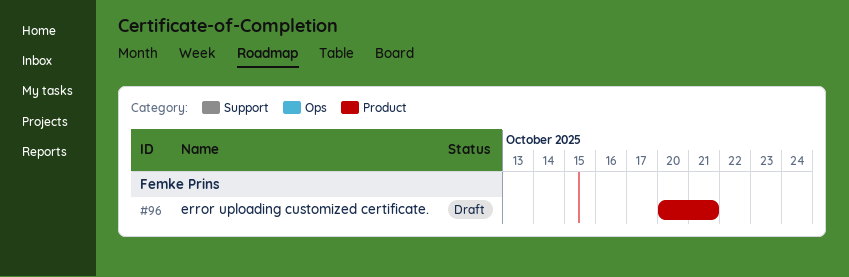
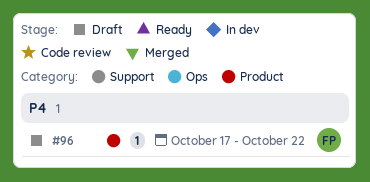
#96, start: Oct 20 -> Oct 17
#96, due: Oct 21 -> Oct 22

